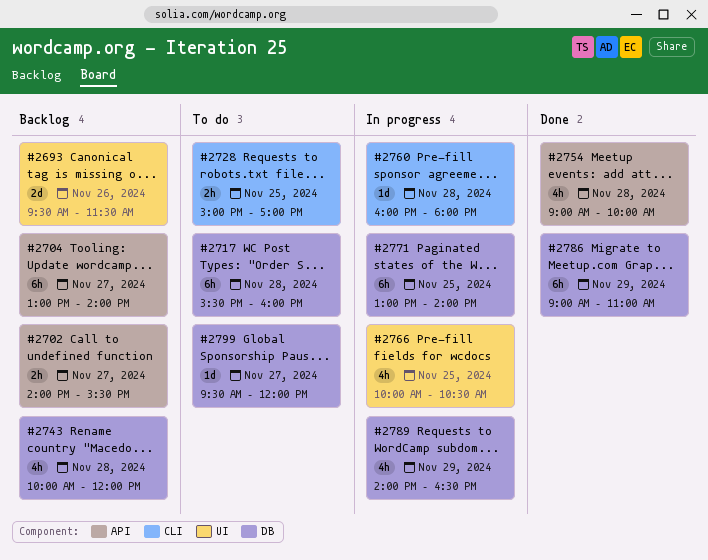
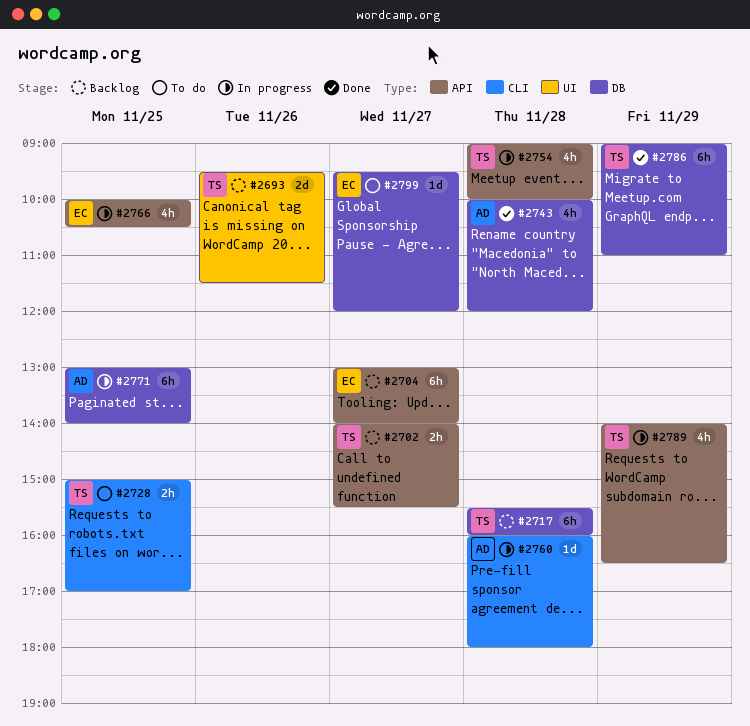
#2717, status: To do -> Backlog
#2743, status: Backlog -> Done
#2754, status: Done -> In progress
#2766, label: UI -> API
#2789, label: DB -> API

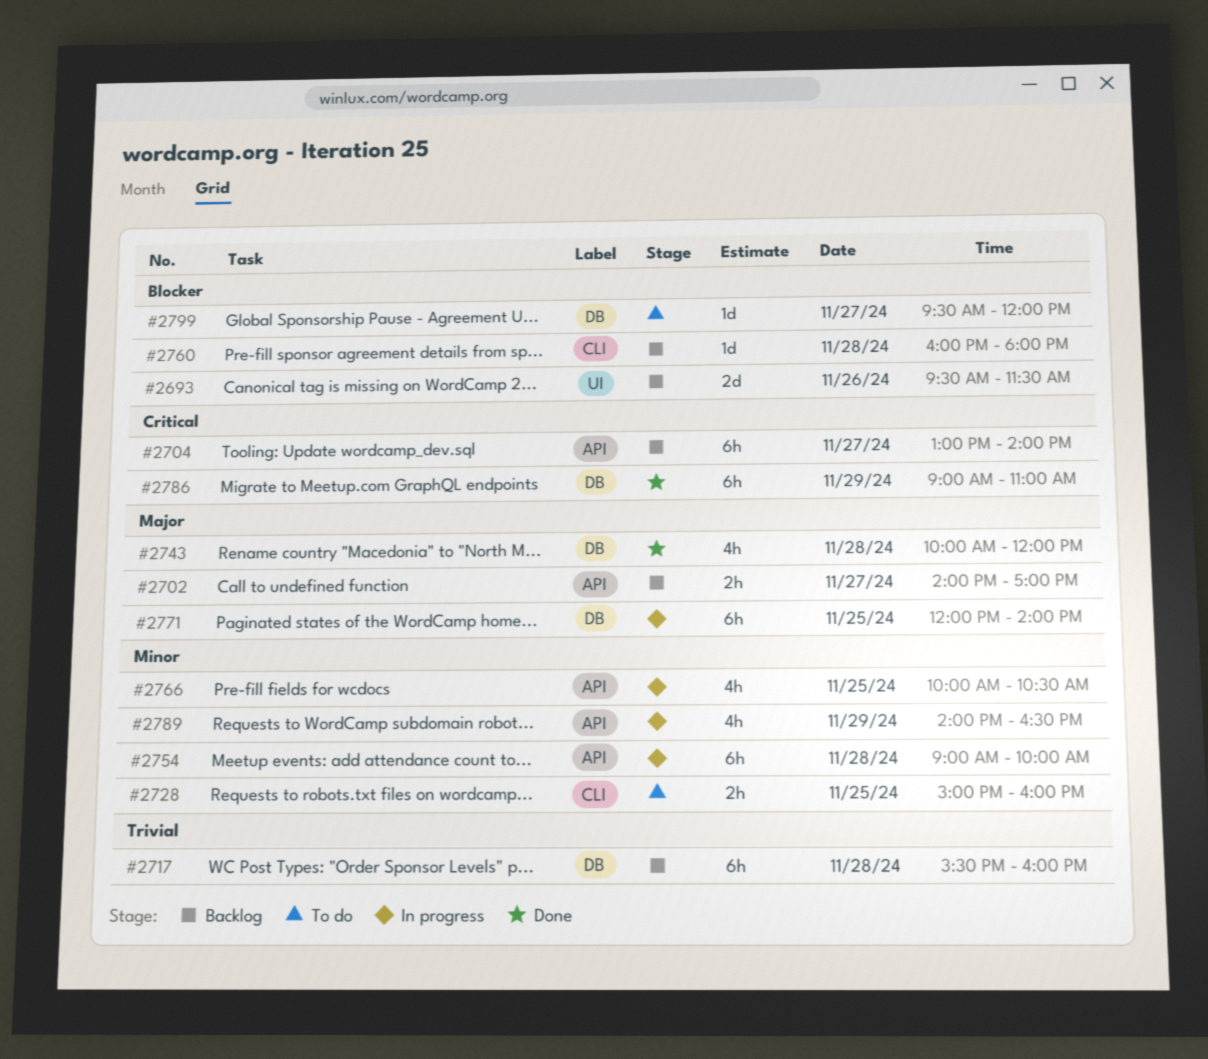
#2702, ends: 15:30 -> 17:00
#2728, ends: 17:00 -> 16:00
#2754, estimate: 4h -> 6h
#2760, status: In progress -> Backlog
#2771, begins: 13:00 -> 12:00

